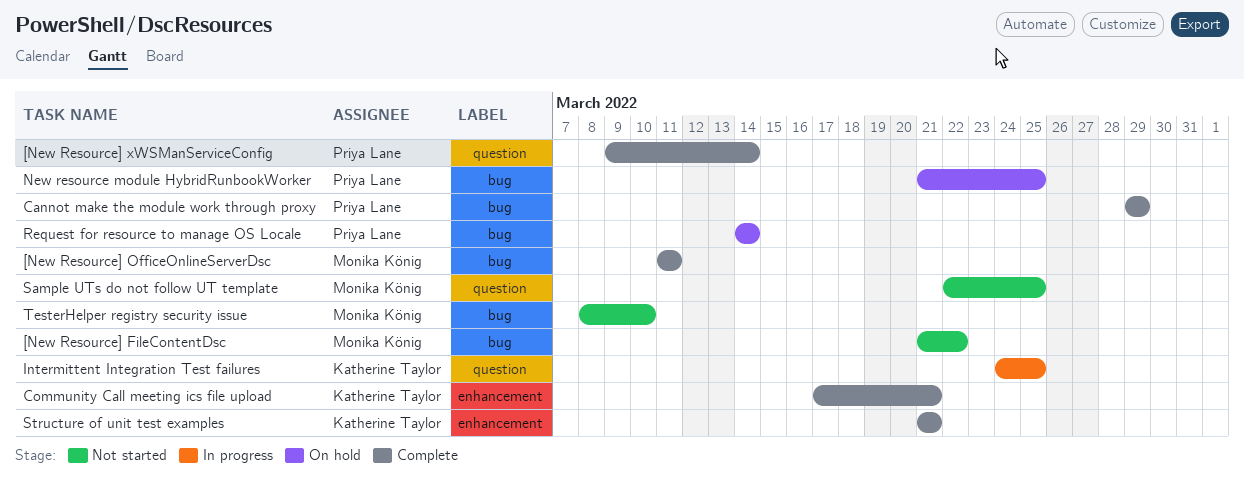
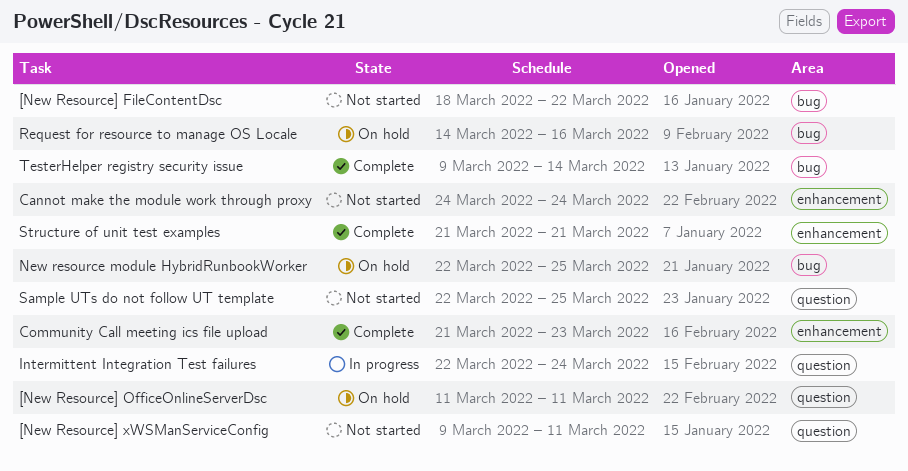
[New Resource] FileContentDsc, start: Mar 21 -> Mar 18
[New Resource] OfficeOnlineServerDsc, status: Complete -> On hold
[New Resource] OfficeOnlineServerDsc, label: bug -> question
[New Resource] xWSManServiceConfig, status: Complete -> Not started
[New Resource] xWSManServiceConfig, due: Mar 14 -> Mar 11
Cannot make the module work through proxy, status: Complete -> Not started
Cannot make the module work through proxy, label: bug -> enhancement
Cannot make the module work through proxy, start: Mar 29 -> Mar 24
Cannot make the module work through proxy, due: Mar 29 -> Mar 24
Community Call meeting ics file upload, start: Mar 17 -> Mar 21
Community Call meeting ics file upload, due: Mar 21 -> Mar 23
Intermittent Integration Test failures, start: Mar 24 -> Mar 22
Intermittent Integration Test failures, due: Mar 25 -> Mar 24
New resource module HybridRunbookWorker, start: Mar 21 -> Mar 22
Request for resource to manage OS Locale, due: Mar 14 -> Mar 16
TesterHelper registry security issue, status: Not started -> Complete
TesterHelper registry security issue, start: Mar 8 -> Mar 9
TesterHelper registry security issue, due: Mar 10 -> Mar 14

